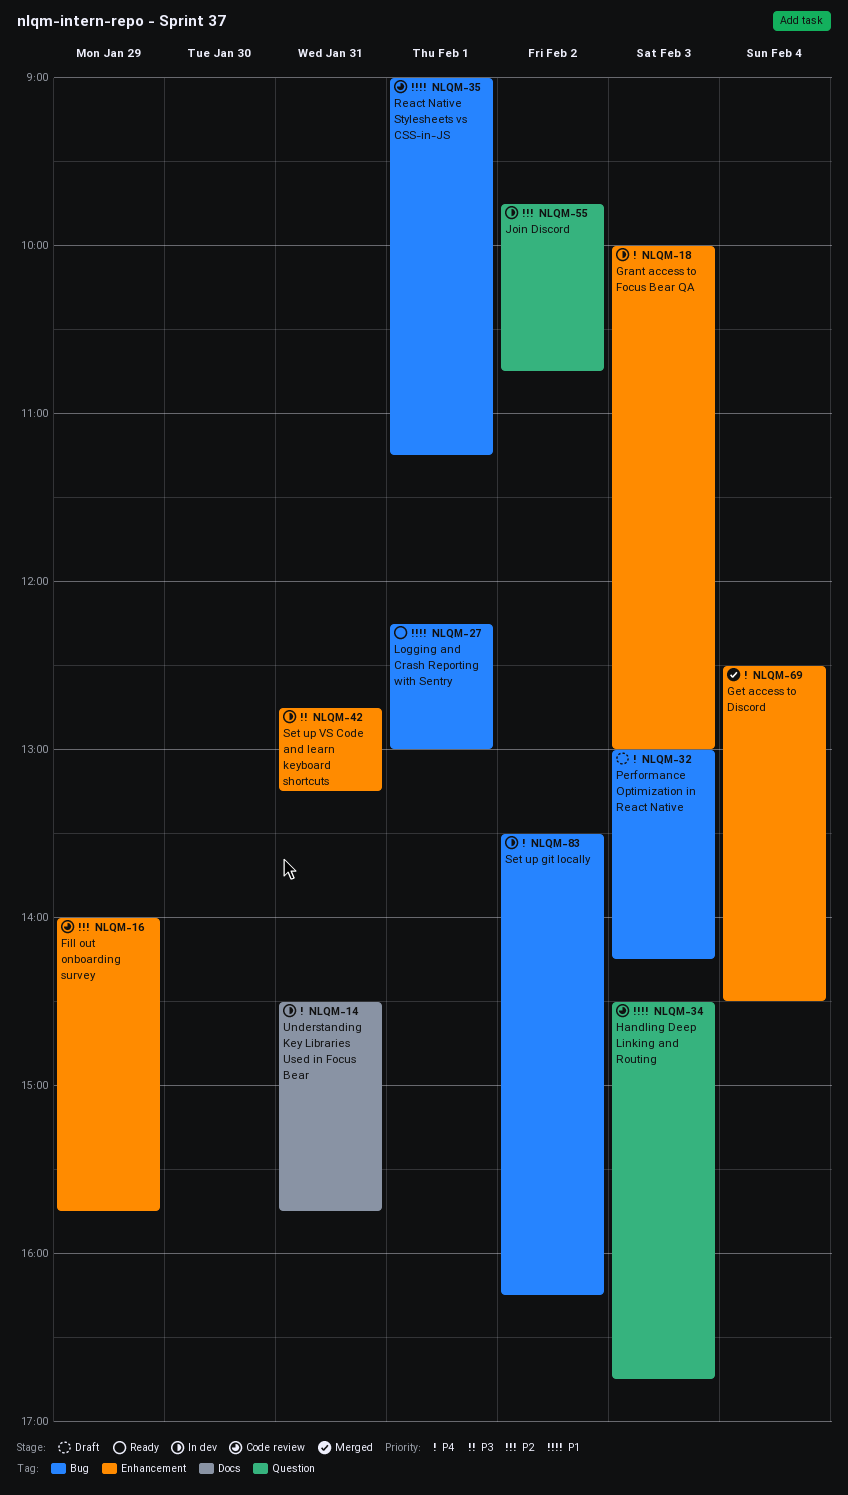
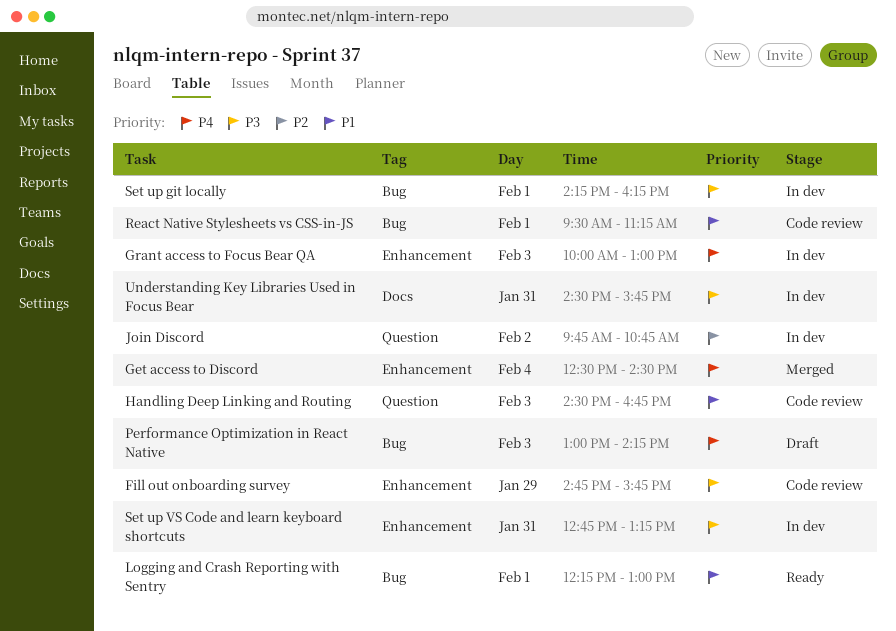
Fill out onboarding survey, priority: P2 -> P3
Fill out onboarding survey, begins: 14:00 -> 14:45
React Native Stylesheets vs CSS-in-JS, begins: 09:00 -> 09:30
Set up git locally, priority: P4 -> P3
Set up git locally, day: Feb 2 -> Feb 1
Set up git locally, begins: 13:30 -> 14:15
Understanding Key Libraries Used in Focus Bear, priority: P4 -> P3

